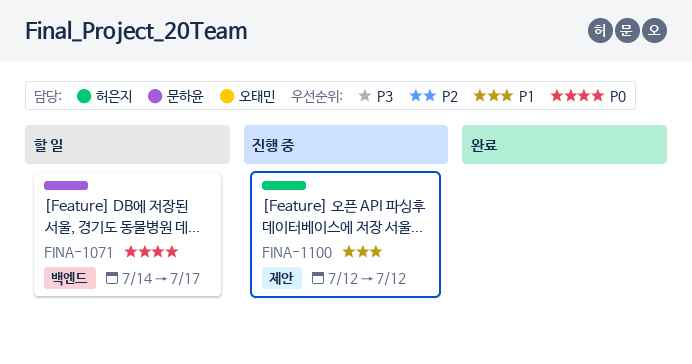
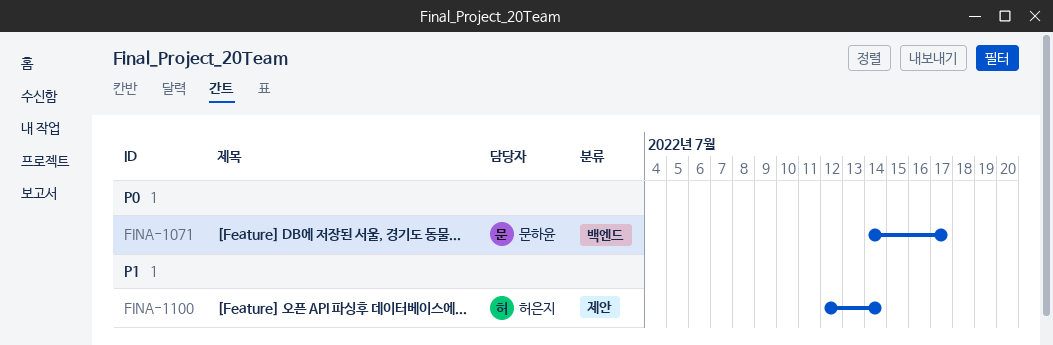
FINA-1100, due: Jul 12 -> Jul 14

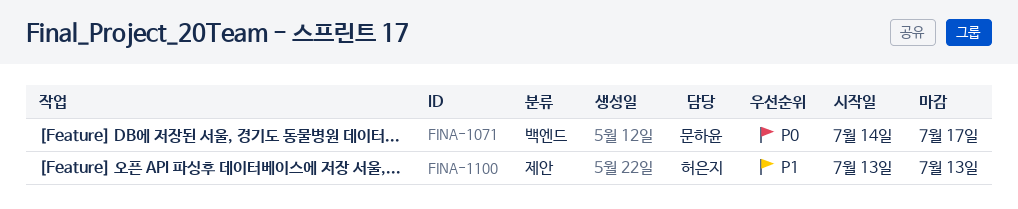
FINA-1100, start: Jul 12 -> Jul 13
FINA-1100, due: Jul 14 -> Jul 13

